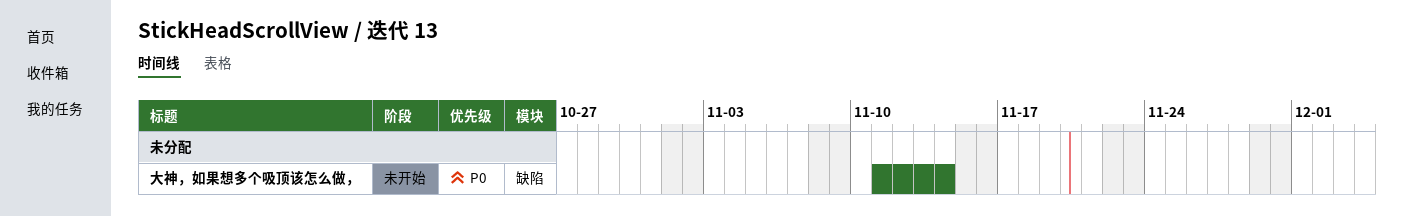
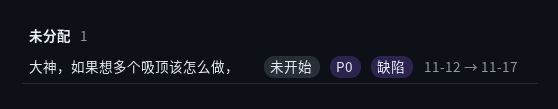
大神，如果想多个吸顶该怎么做，, start: Nov 11 -> Nov 12
大神，如果想多个吸顶该怎么做，, due: Nov 14 -> Nov 17

